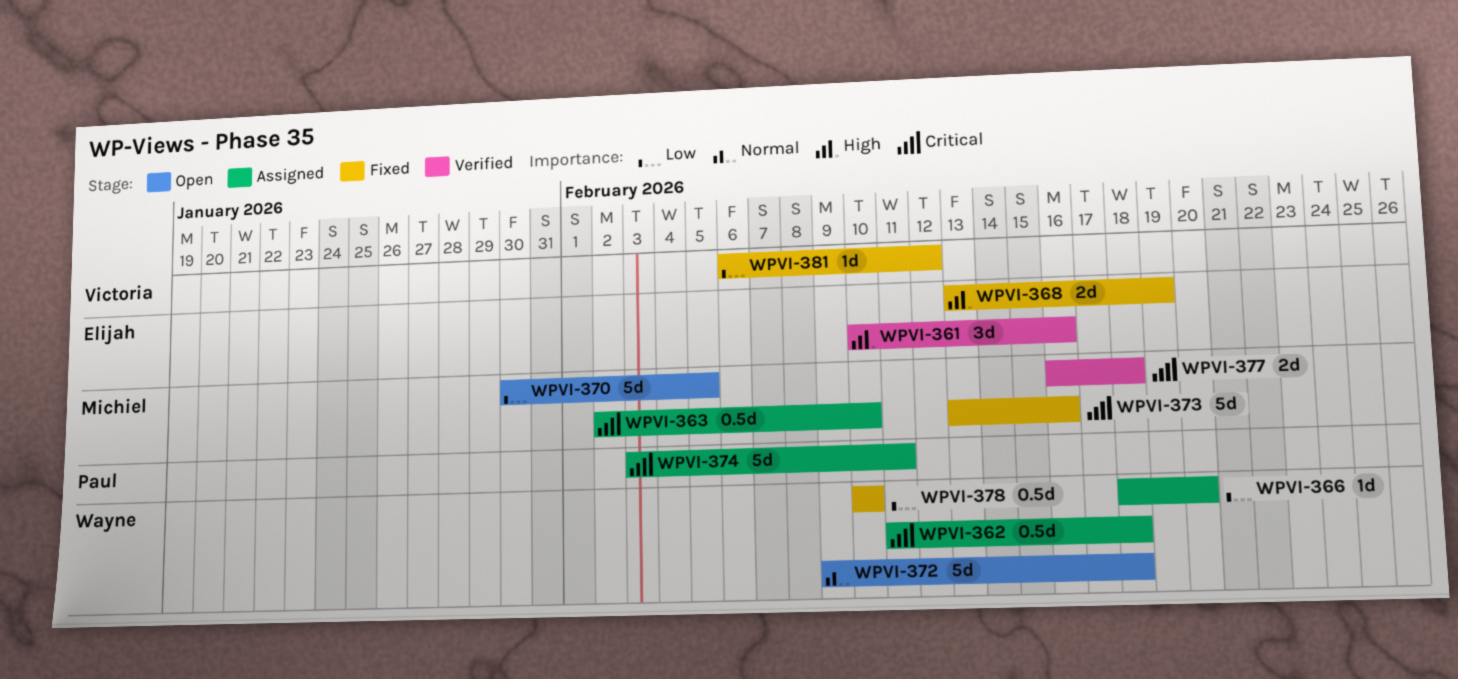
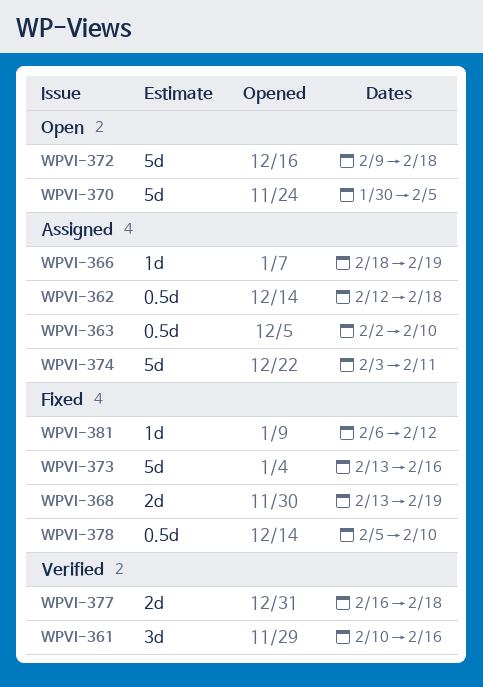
WPVI-362, start: Feb 11 -> Feb 12
WPVI-366, due: Feb 20 -> Feb 19
WPVI-378, start: Feb 10 -> Feb 5

